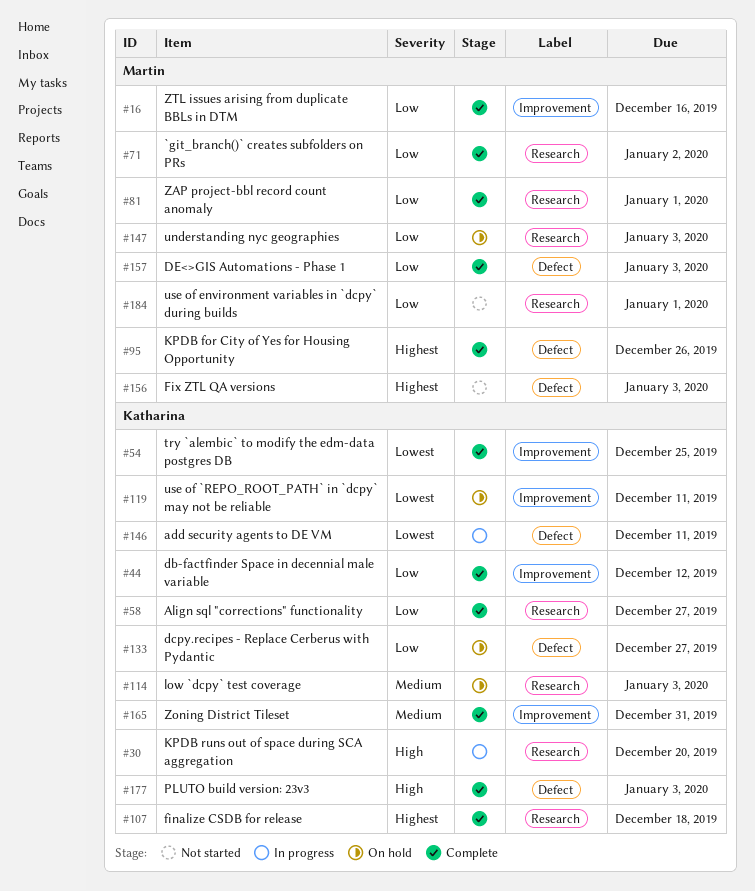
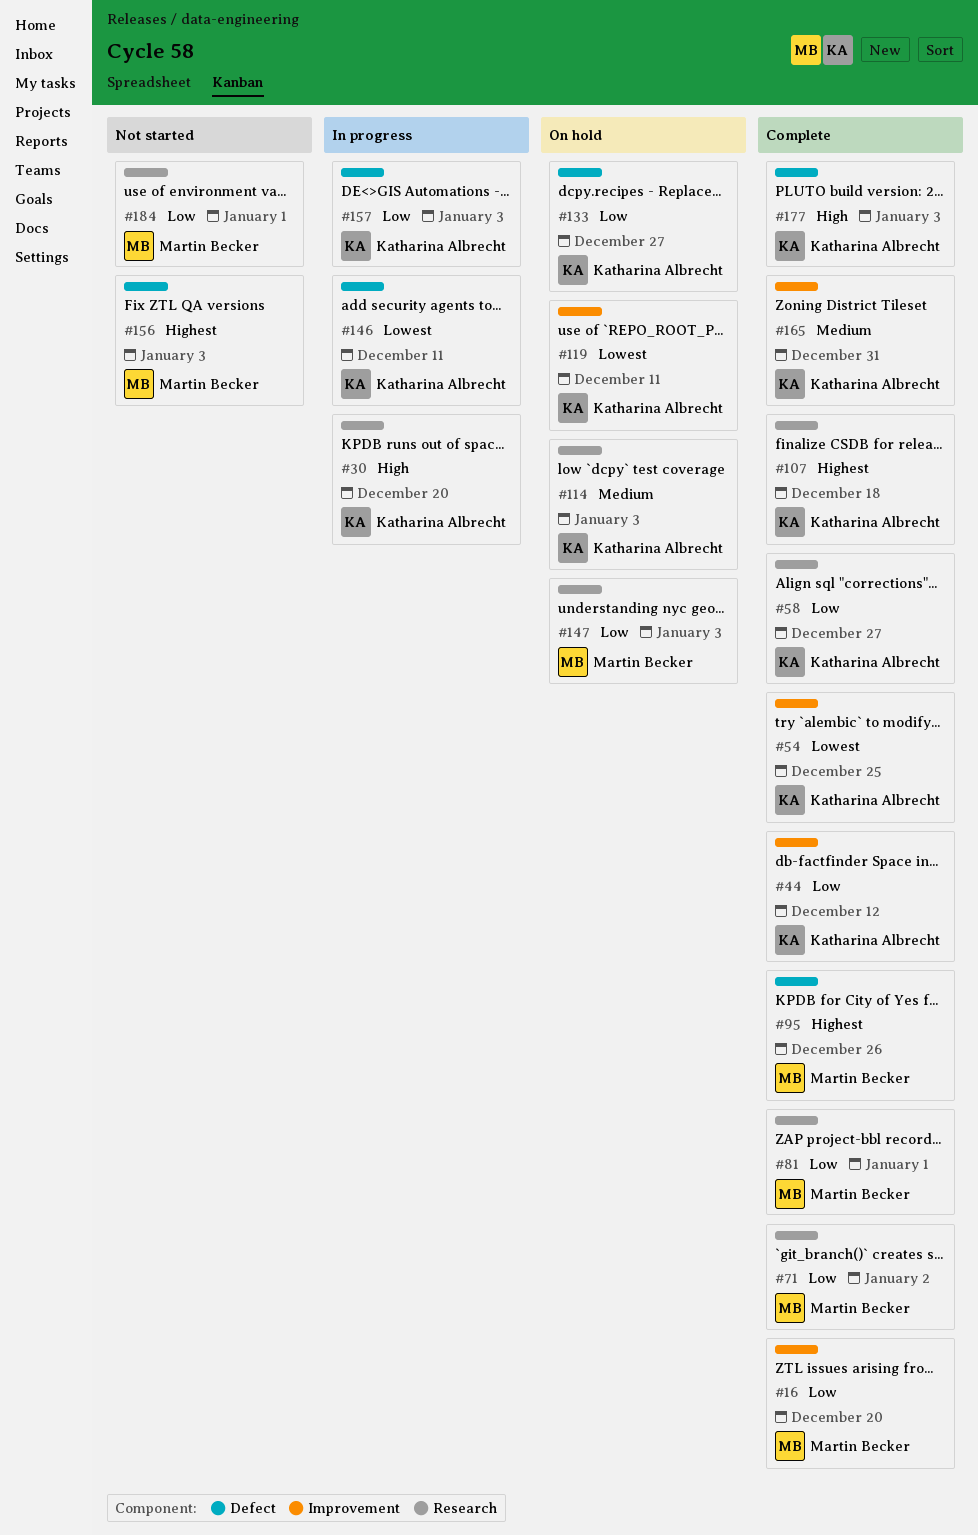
#16, due: Dec 16 -> Dec 20
#157, status: Complete -> In progress
#157, owner: Martin Becker -> Katharina Albrecht

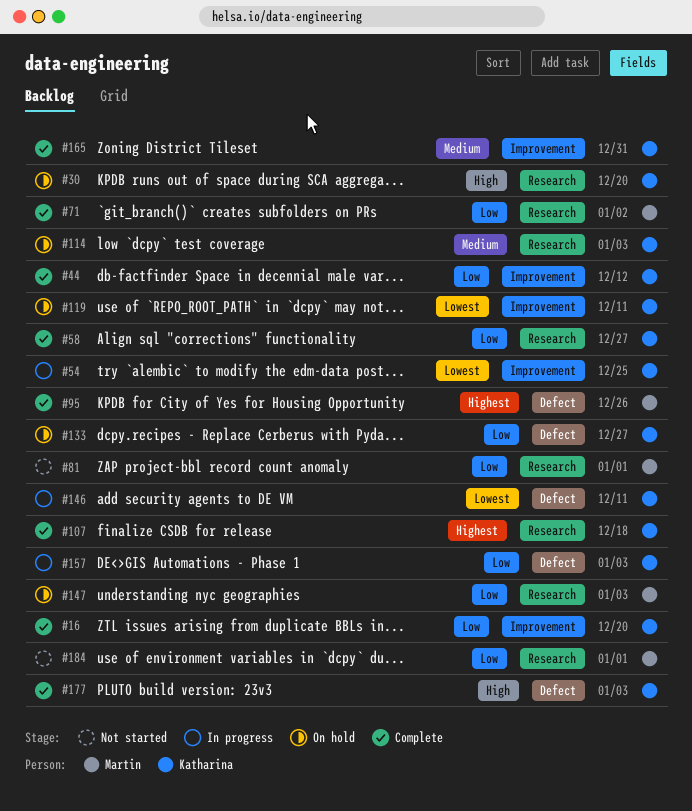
#16, owner: Martin Becker -> Katharina Albrecht
#30, status: In progress -> On hold
#54, status: Complete -> In progress
#81, status: Complete -> Not started
#156: present -> none

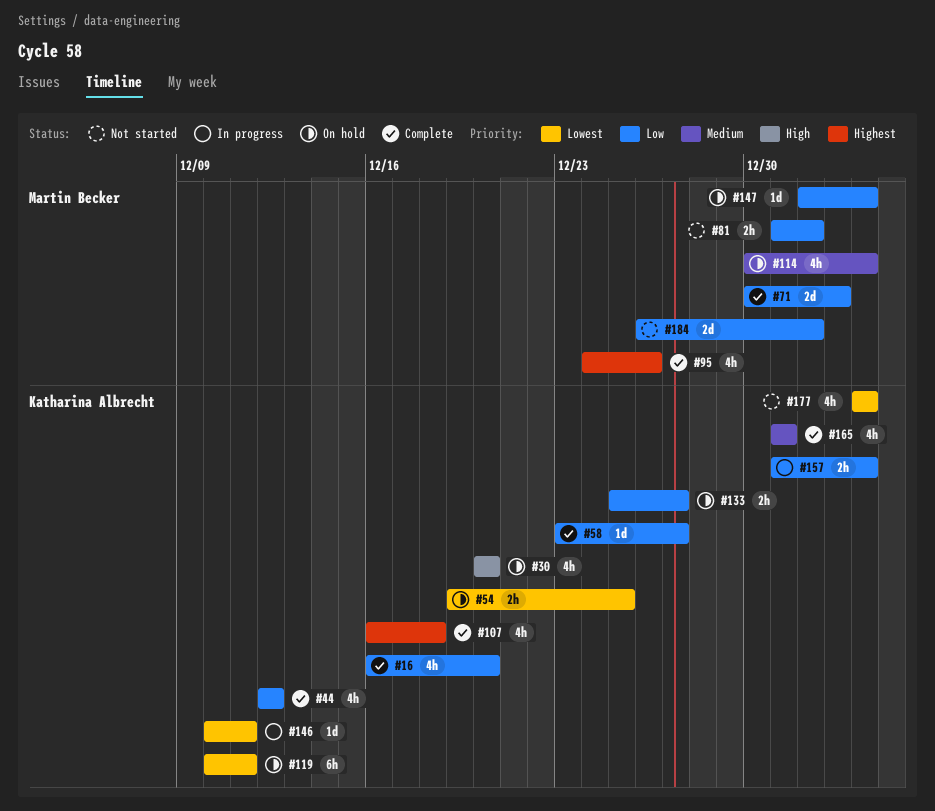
#54, status: In progress -> On hold
#114, owner: Katharina Albrecht -> Martin Becker
#177, status: Complete -> Not started
#177, priority: High -> Lowest

